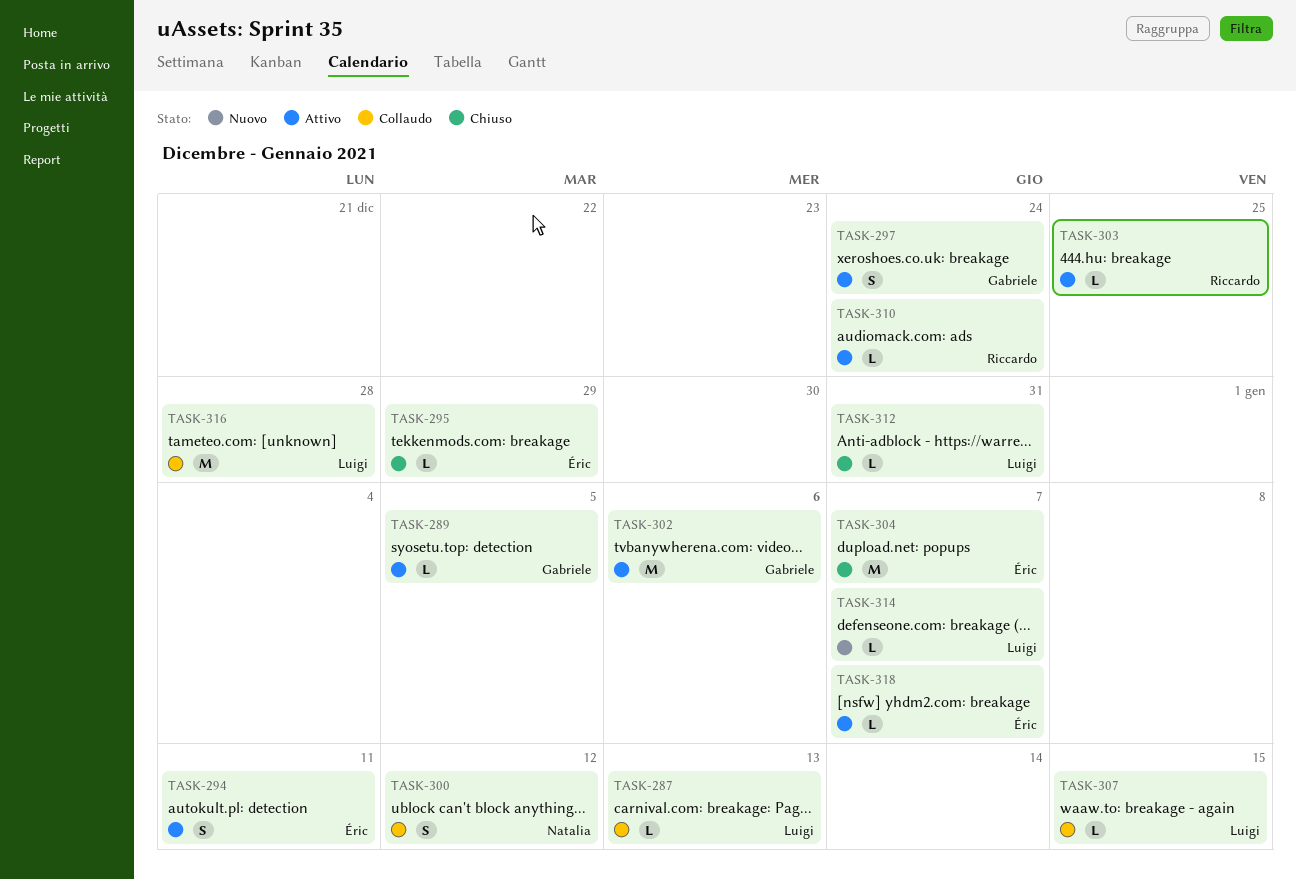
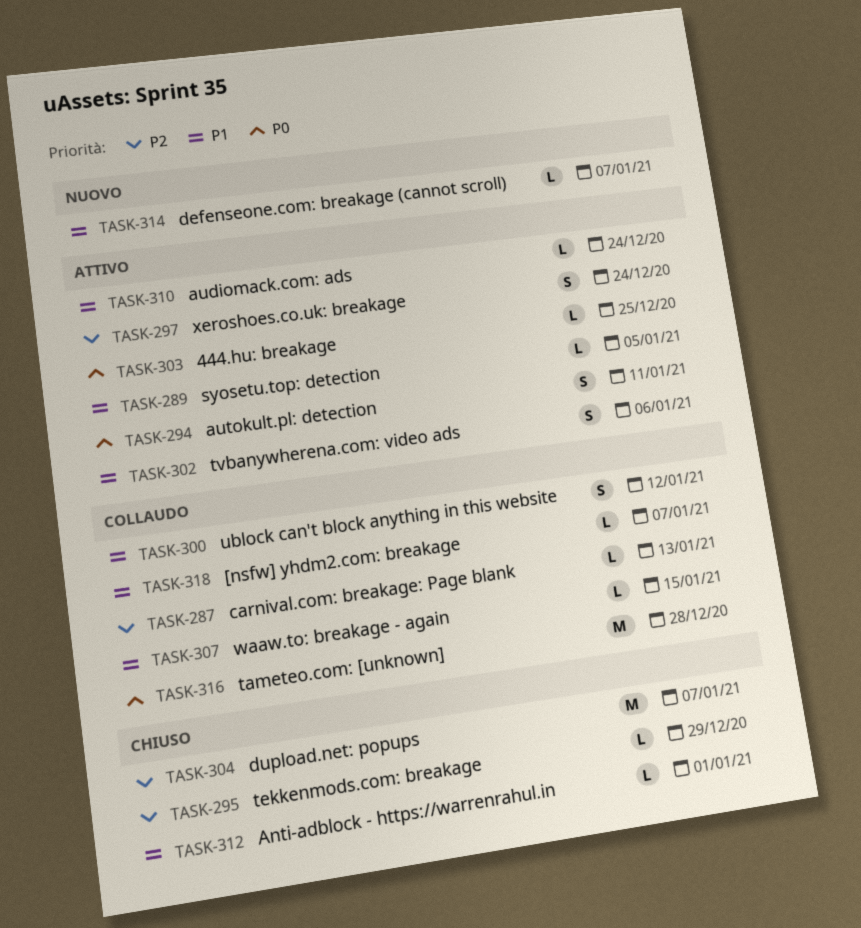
TASK-302, estimate: M -> S
TASK-312, due: Dec 31 -> Jan 1
TASK-318, status: Attivo -> Collaudo

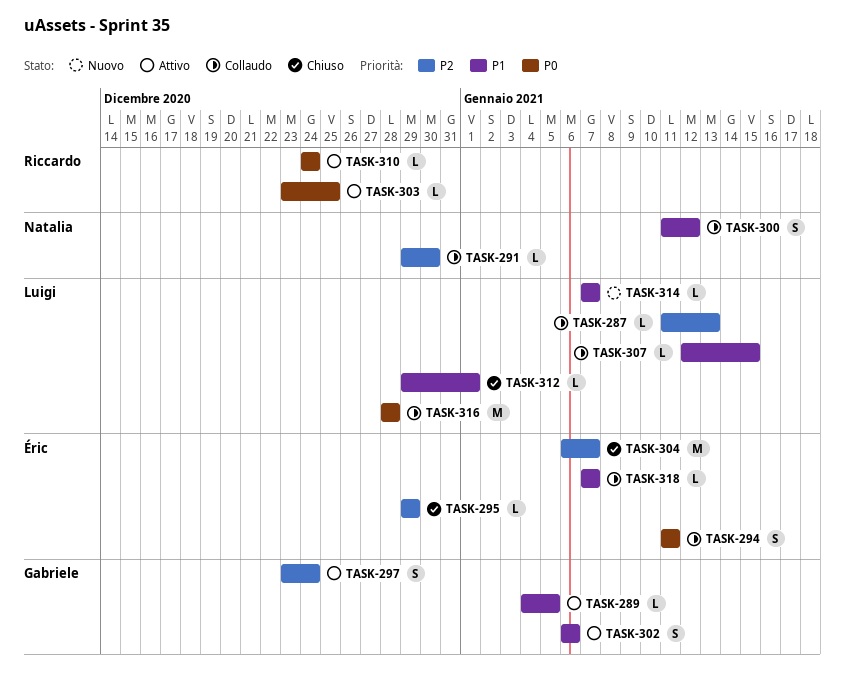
TASK-291: none -> present
TASK-294, status: Attivo -> Collaudo
TASK-310, priority: P1 -> P0

